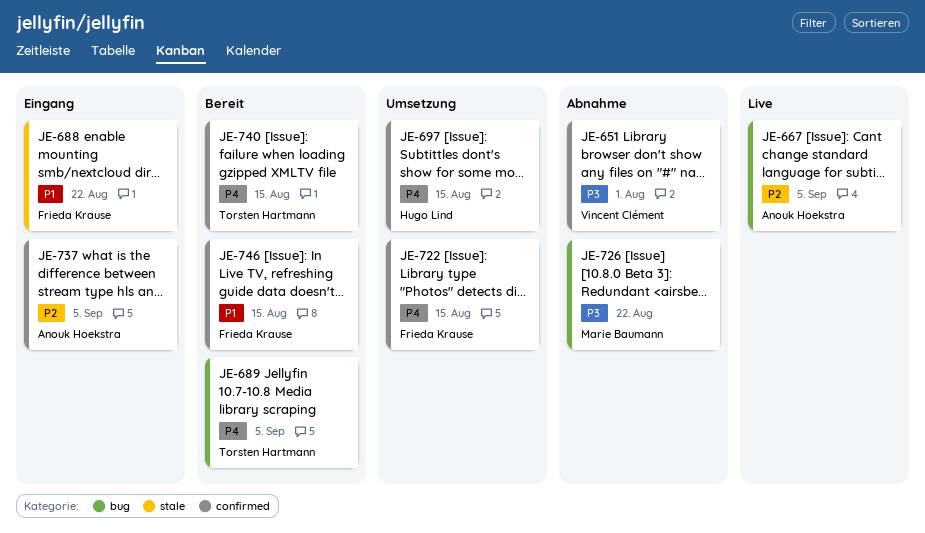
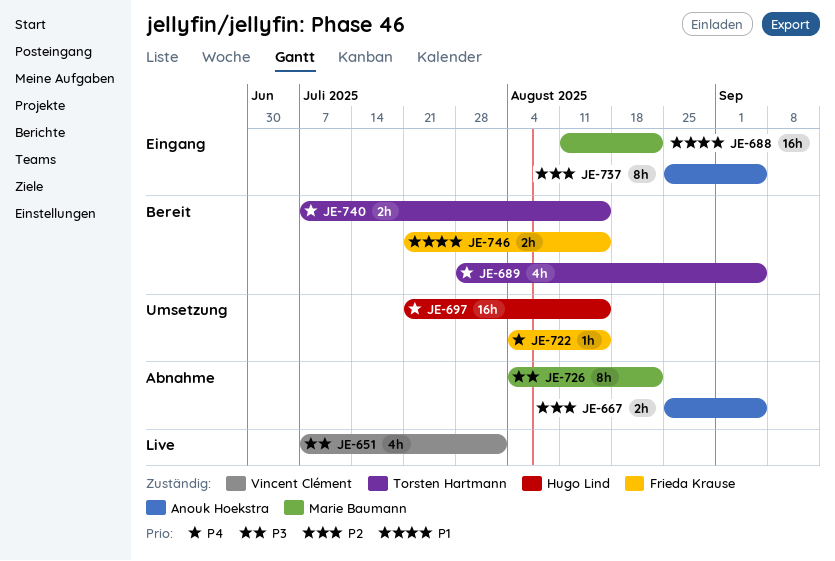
JE-651, status: Abnahme -> Live
JE-667, status: Live -> Abnahme
JE-688, owner: Frieda Krause -> Marie Baumann

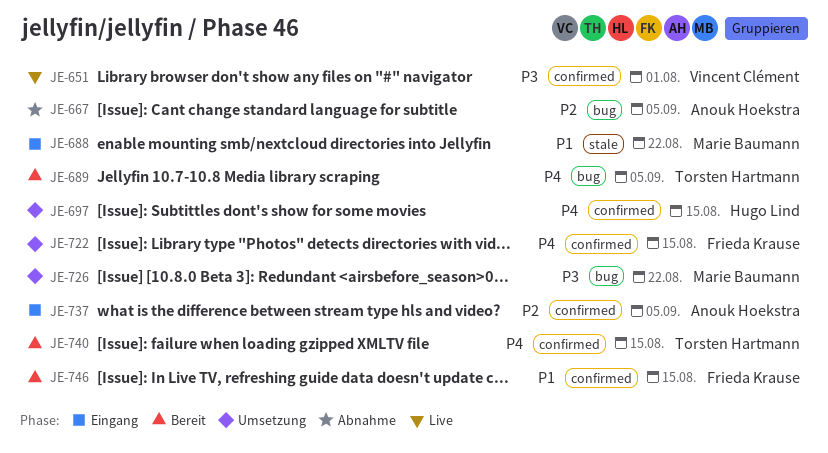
JE-726, status: Abnahme -> Umsetzung

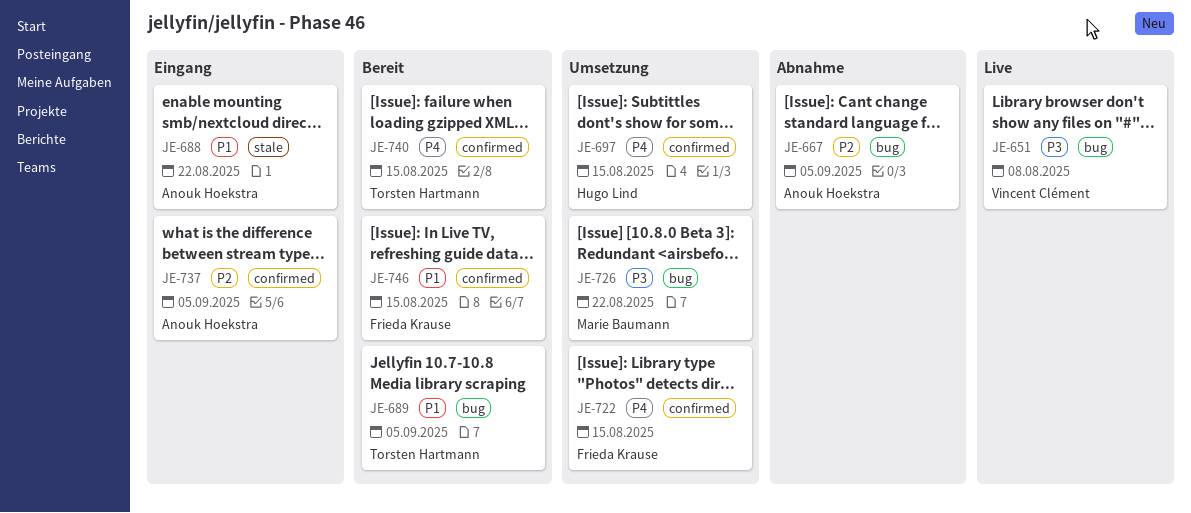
JE-651, label: confirmed -> bug
JE-651, due: Aug 1 -> Aug 8
JE-688, owner: Marie Baumann -> Anouk Hoekstra
JE-689, priority: P4 -> P1

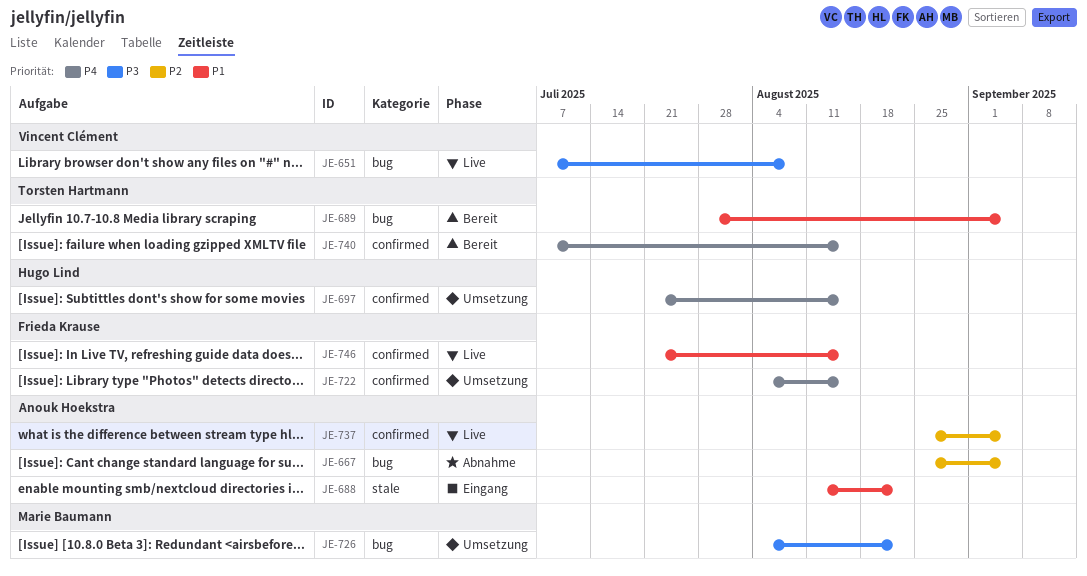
JE-737, status: Eingang -> Live
JE-746, status: Bereit -> Live

